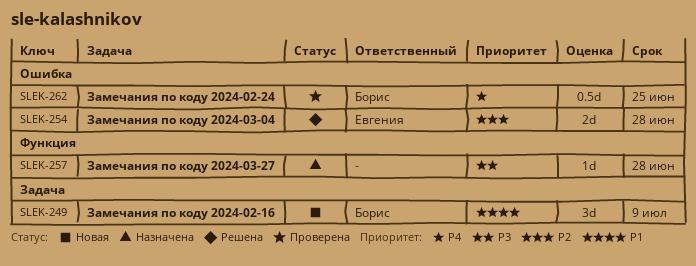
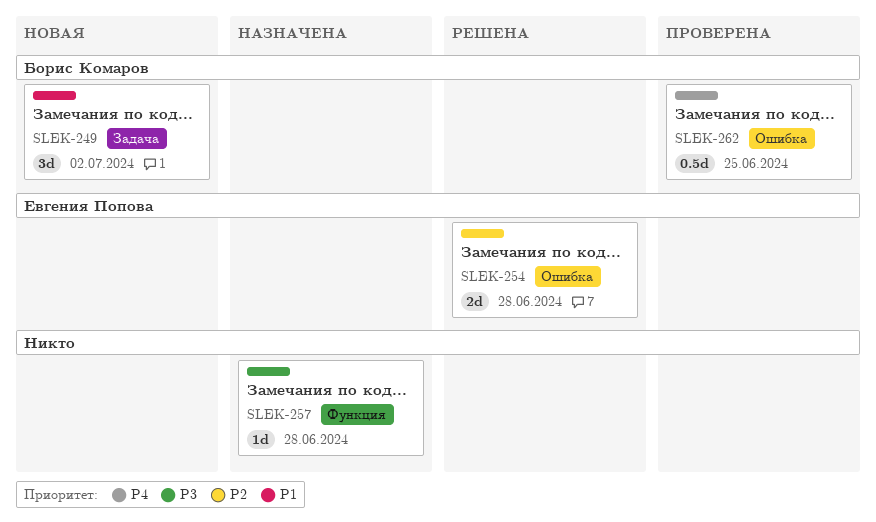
SLEK-249, due: Jul 9 -> Jul 2

